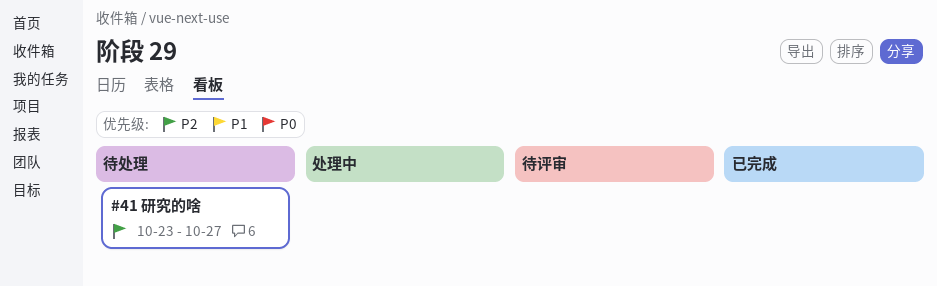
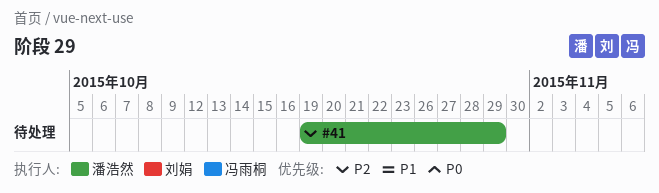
#41, start: Oct 23 -> Oct 19
#41, due: Oct 27 -> Oct 29

